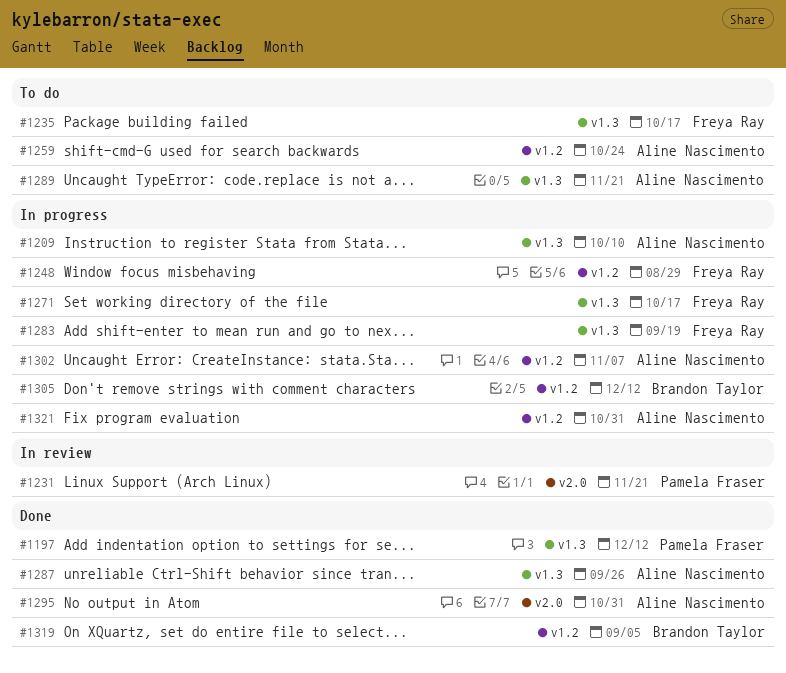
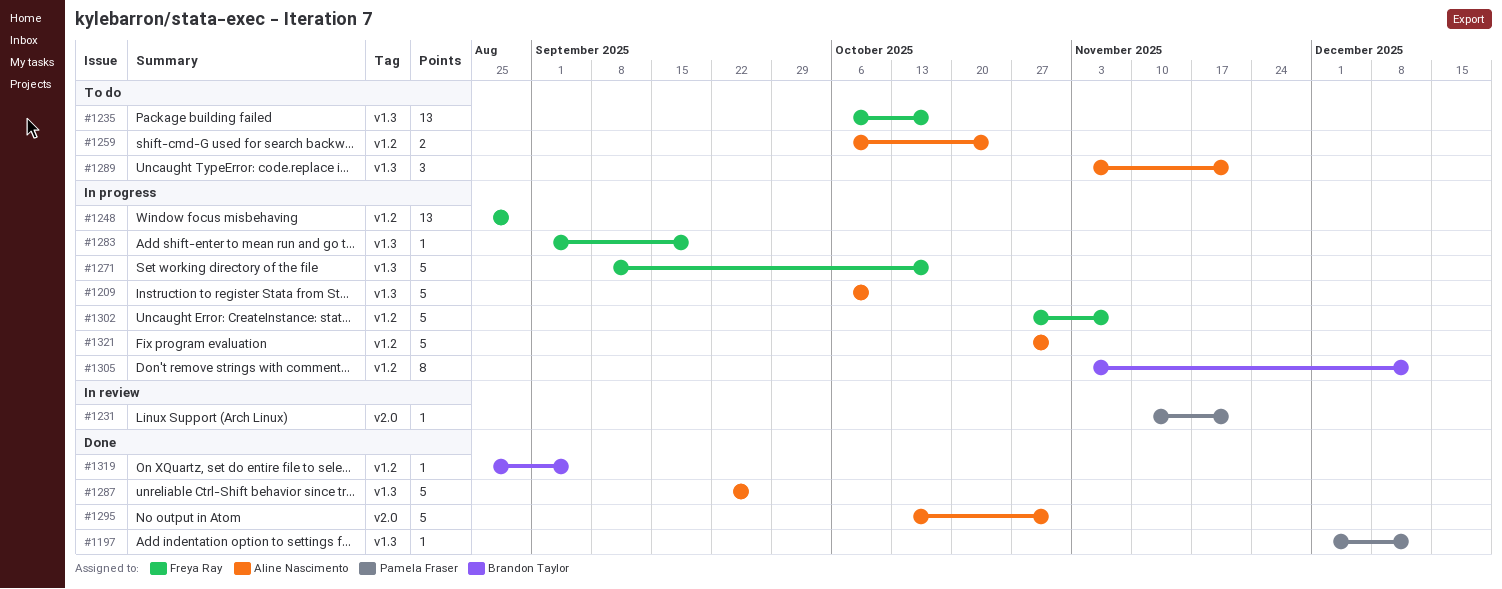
#1302, owner: Aline Nascimento -> Freya Ray

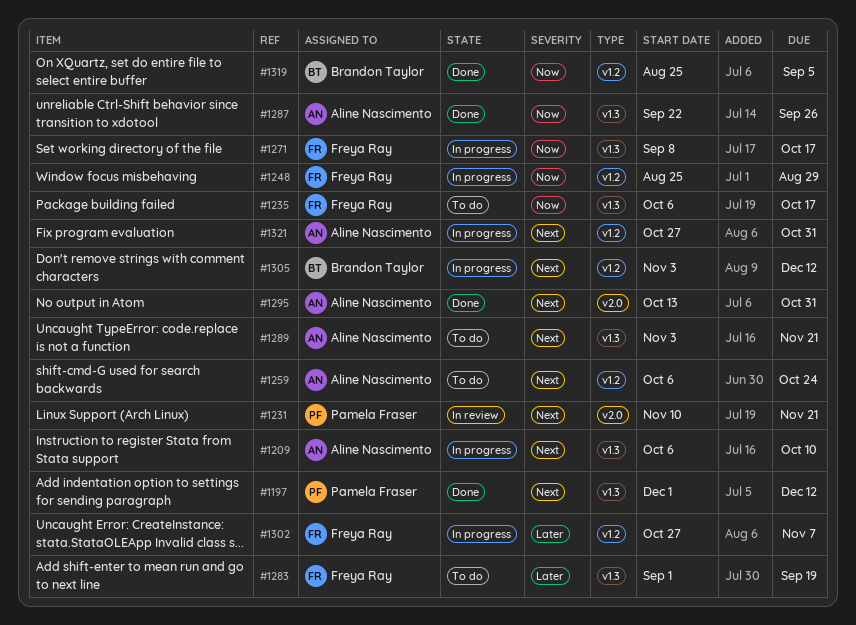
#1283, status: In progress -> To do

